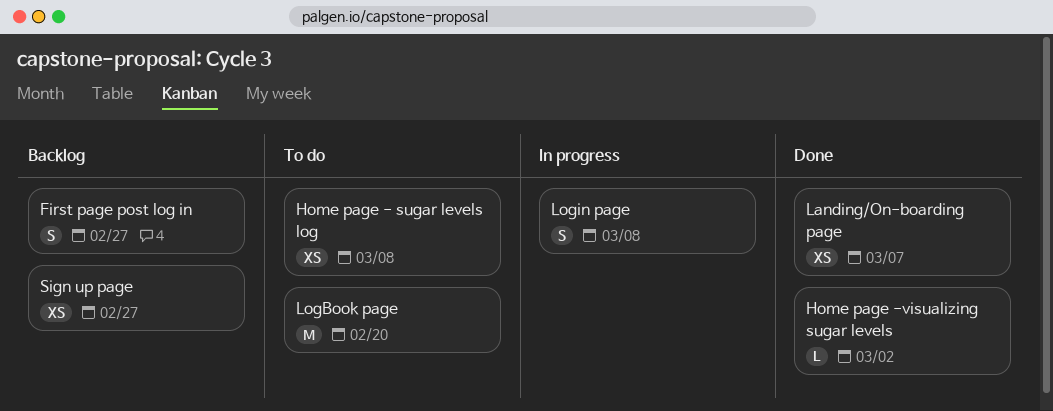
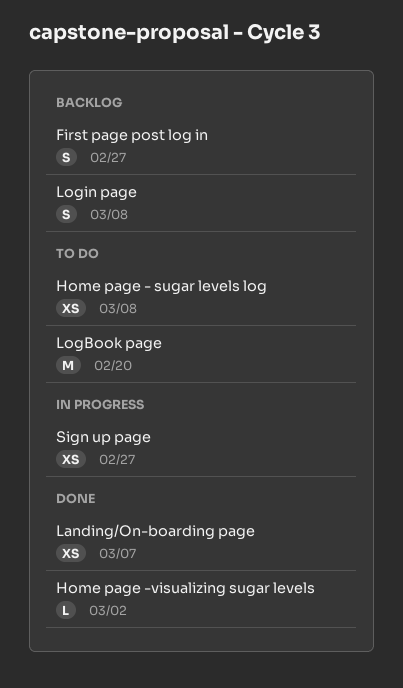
Login page, status: In progress -> Backlog
Sign up page, status: Backlog -> In progress

